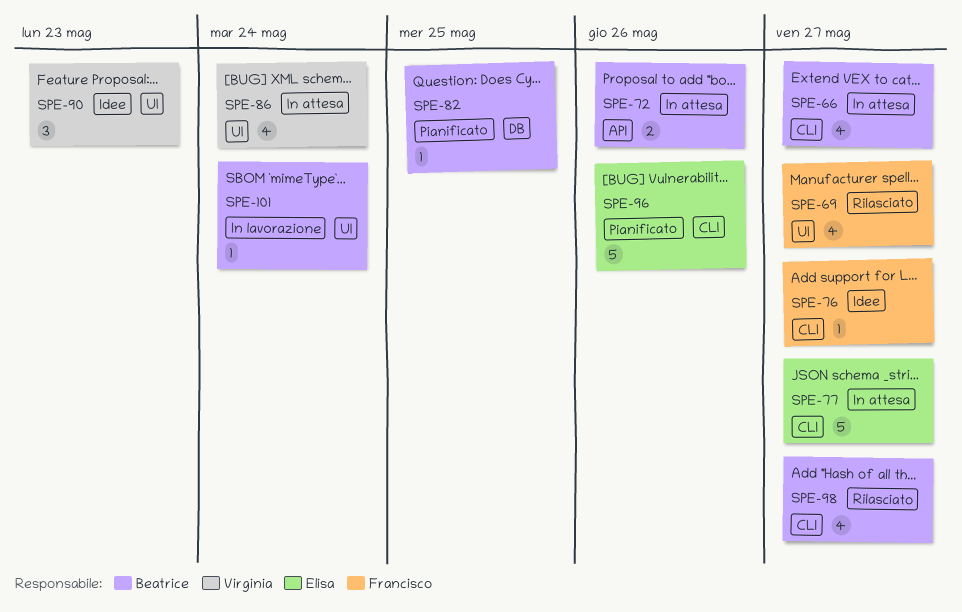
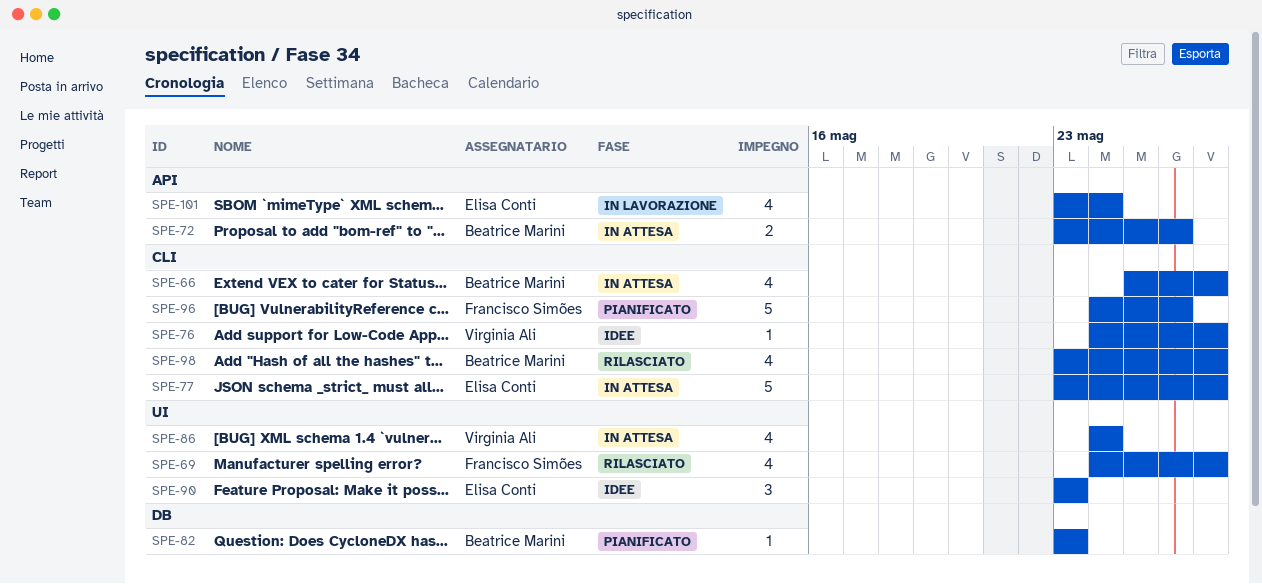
SPE-76, owner: Francisco Simões -> Virginia Ali
SPE-82, due: May 25 -> May 23
SPE-90, owner: Virginia Ali -> Elisa Conti
SPE-96, owner: Elisa Conti -> Francisco Simões
SPE-101, owner: Beatrice Marini -> Elisa Conti
SPE-101, label: UI -> API
SPE-101, estimate: 1 -> 4

